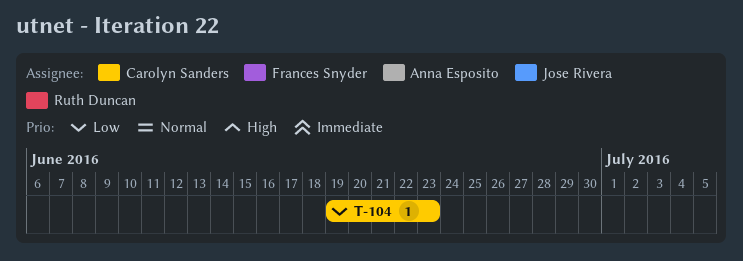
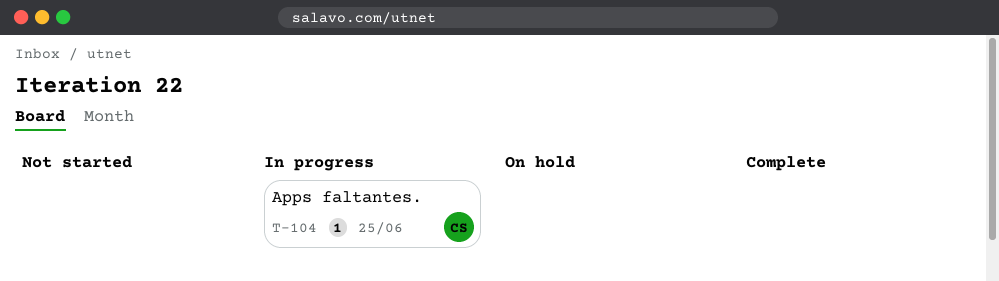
T-104, due: Jun 23 -> Jun 25

